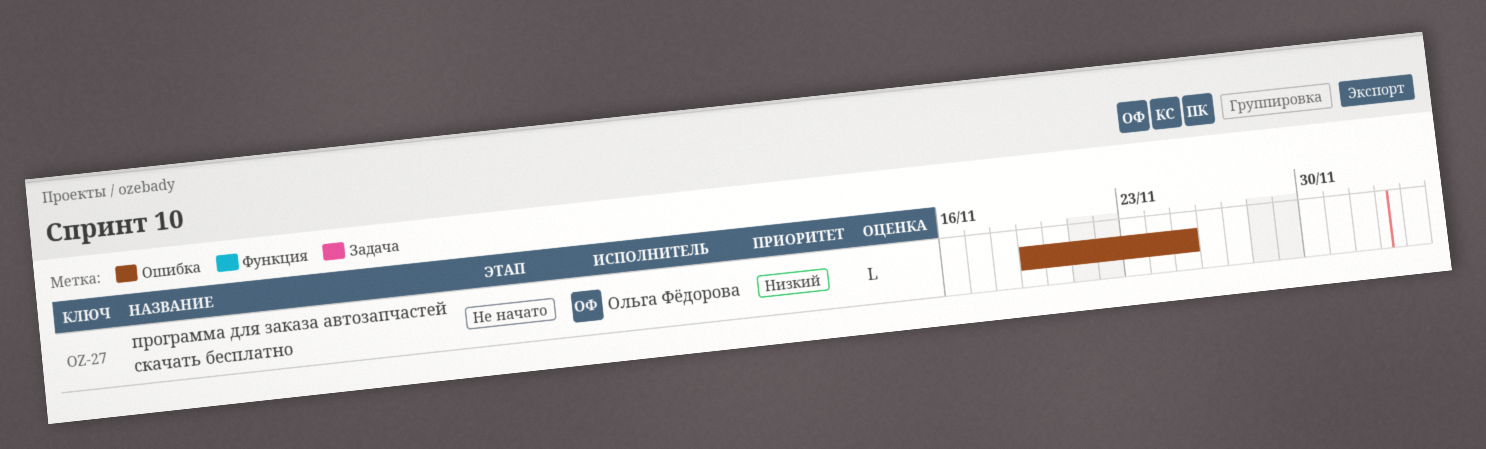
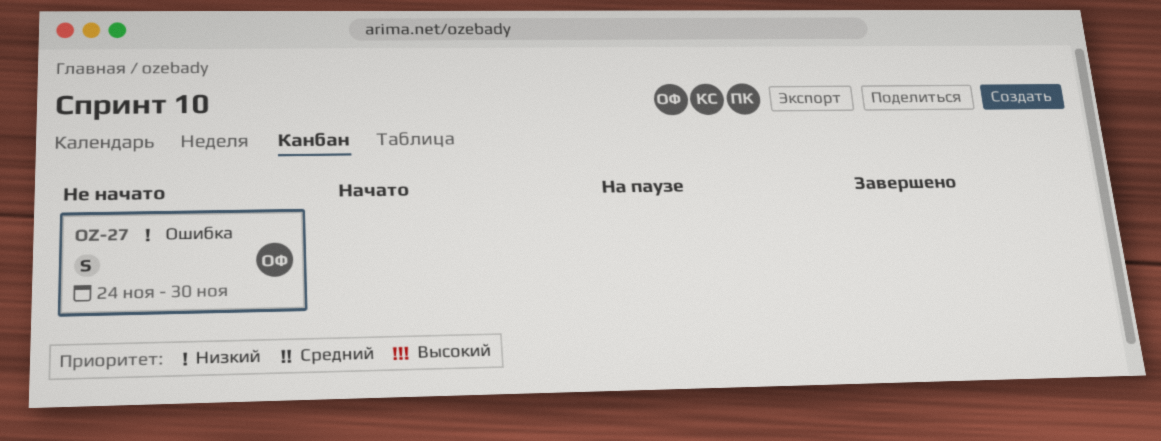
OZ-27, estimate: L -> S
OZ-27, start: Nov 19 -> Nov 24
OZ-27, due: Nov 25 -> Nov 30

